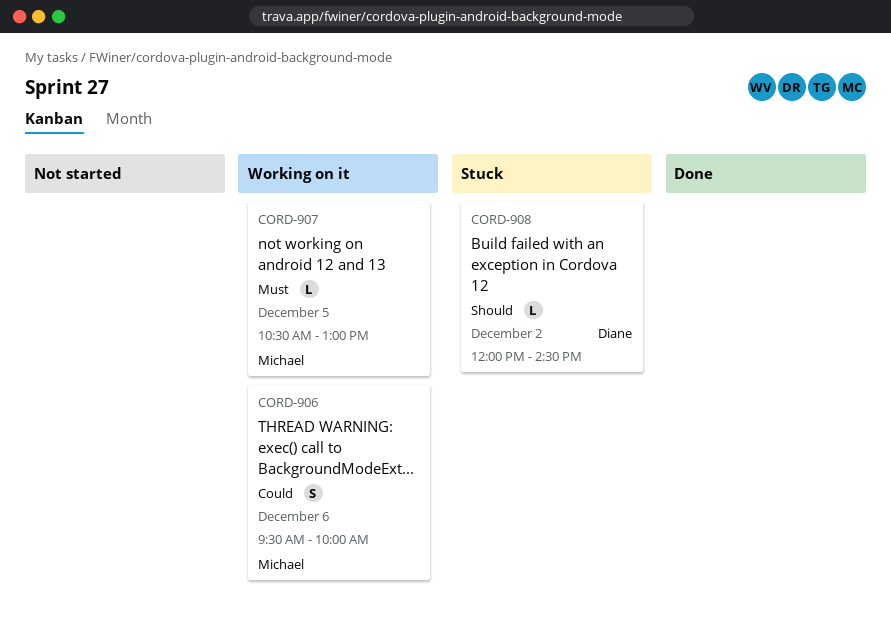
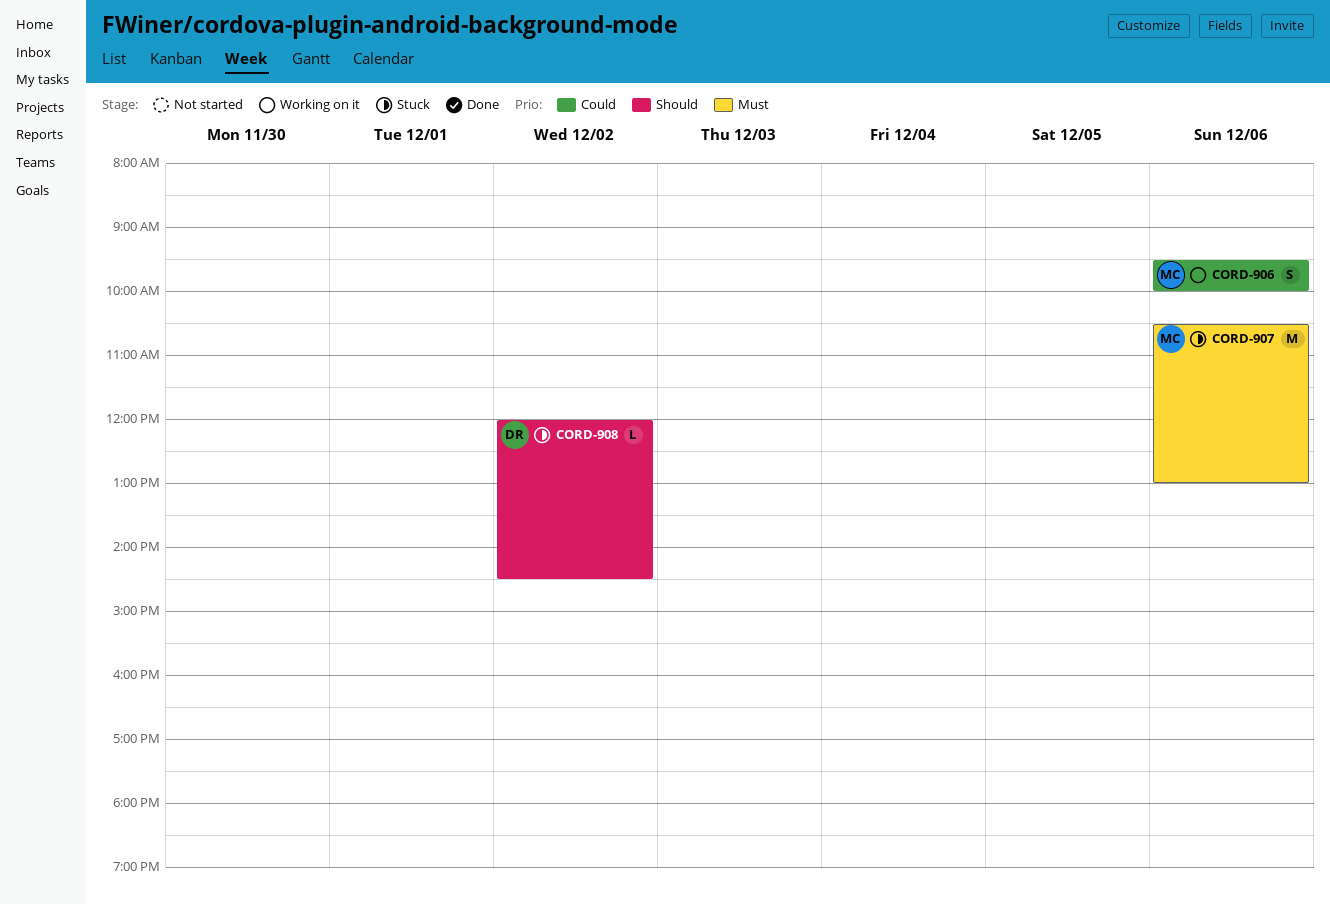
CORD-907, status: Working on it -> Stuck
CORD-907, estimate: L -> M
CORD-907, day: Dec 5 -> Dec 6

